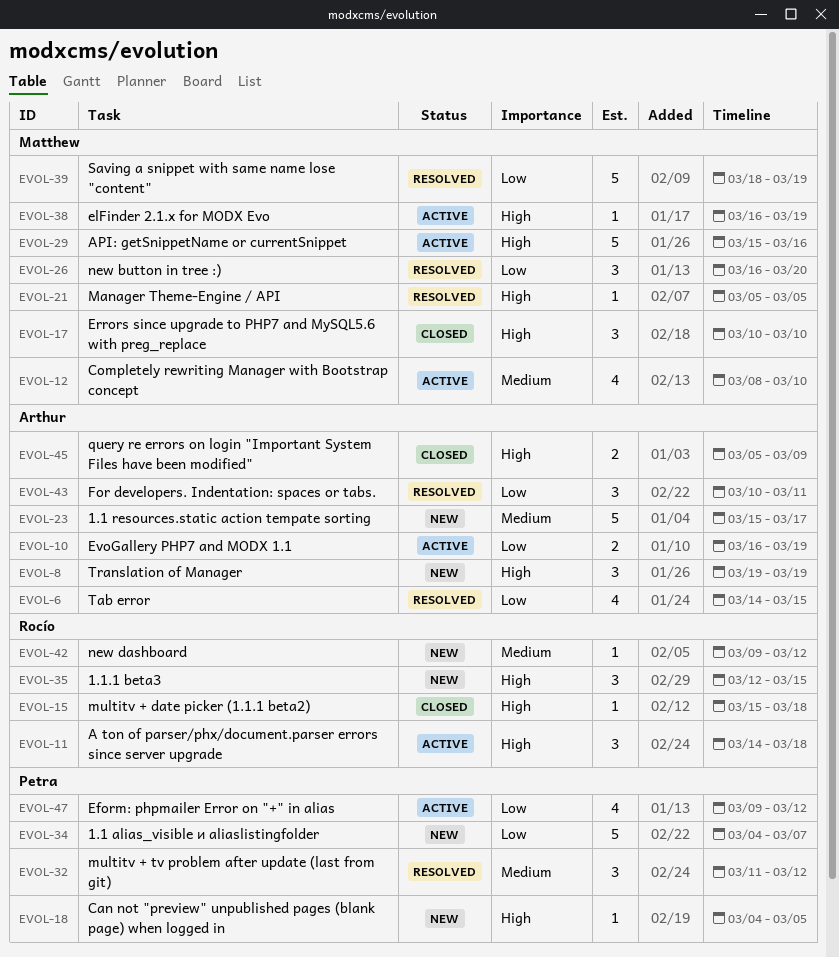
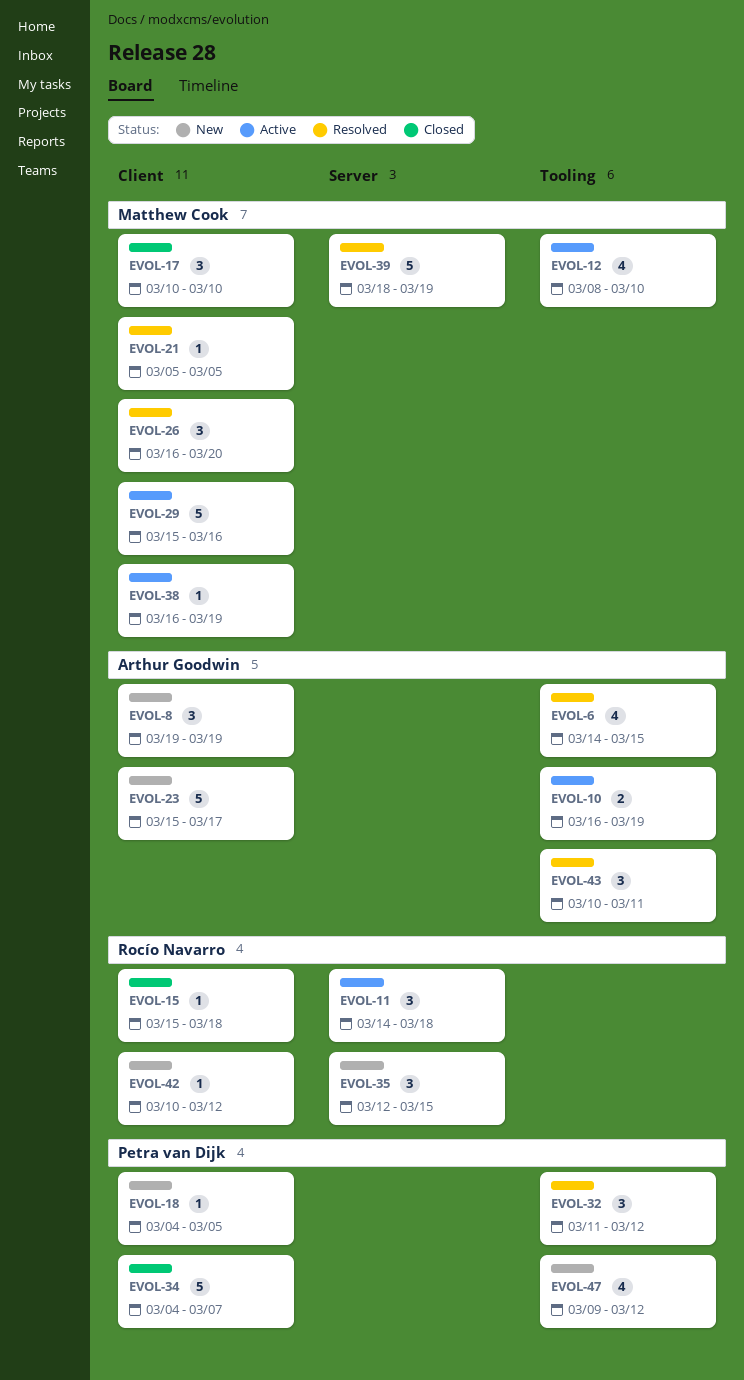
EVOL-34, status: New -> Closed
EVOL-42, start: Mar 9 -> Mar 10
EVOL-45: present -> none
EVOL-47, status: Active -> New

